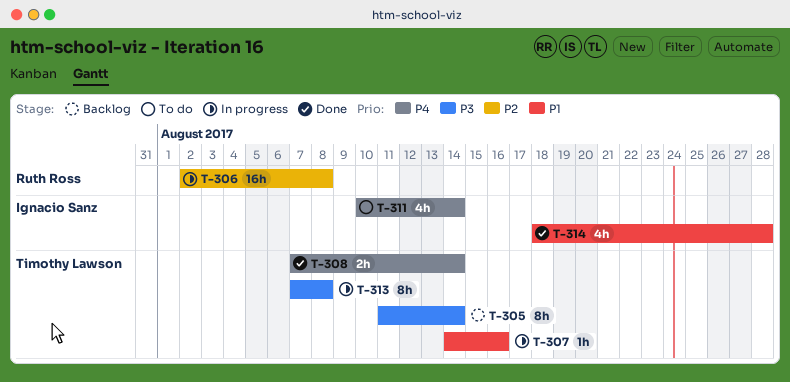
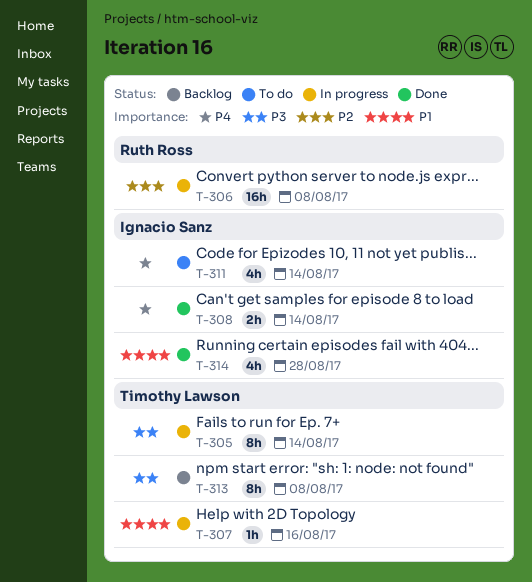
T-305, status: Backlog -> In progress
T-308, owner: Timothy Lawson -> Ignacio Sanz
T-313, status: In progress -> Backlog

